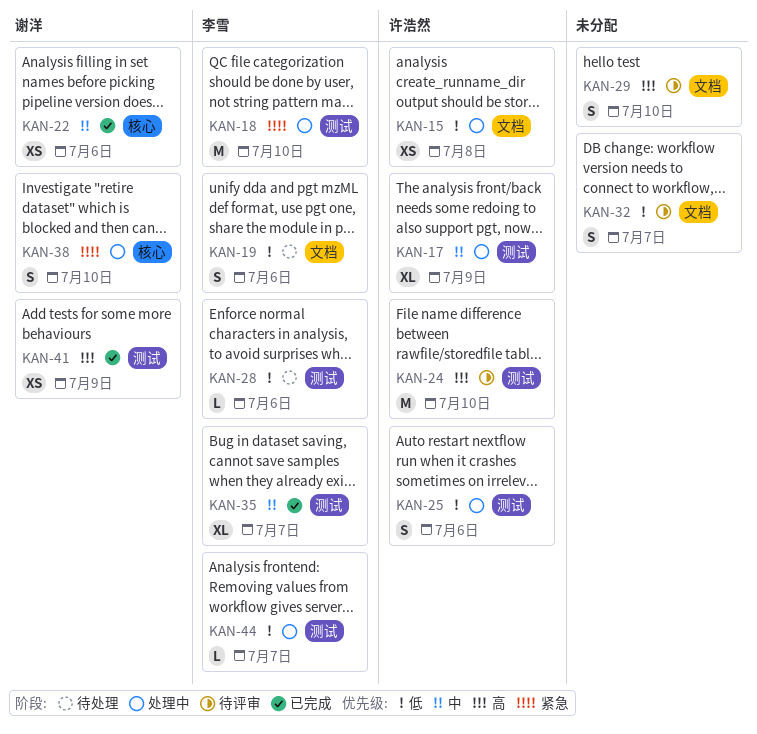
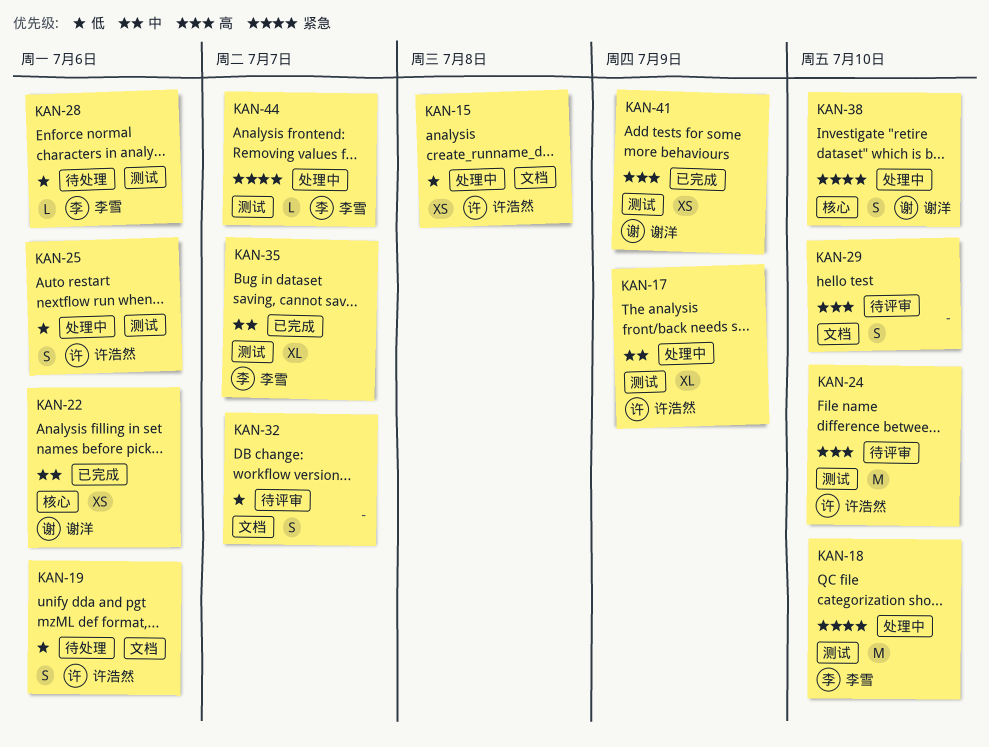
KAN-19, owner: 李雪 -> 许浩然
KAN-44, priority: 低 -> 紧急

